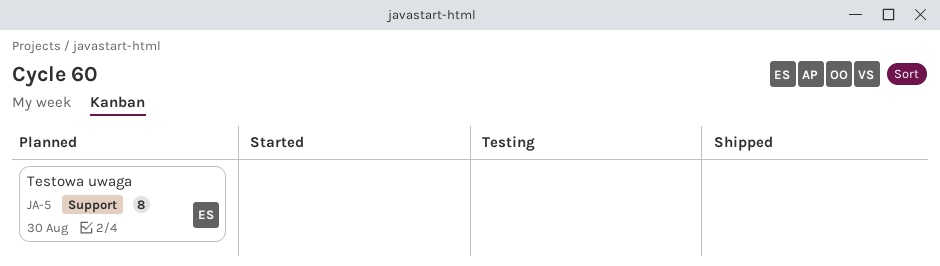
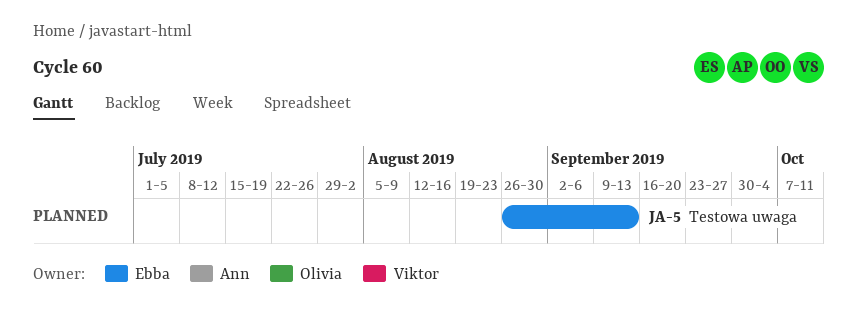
JA-5, due: Aug 30 -> Sep 13

